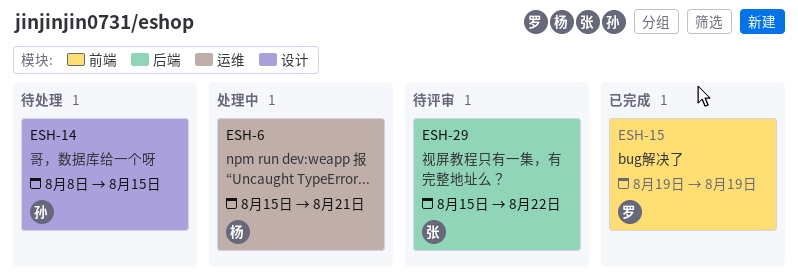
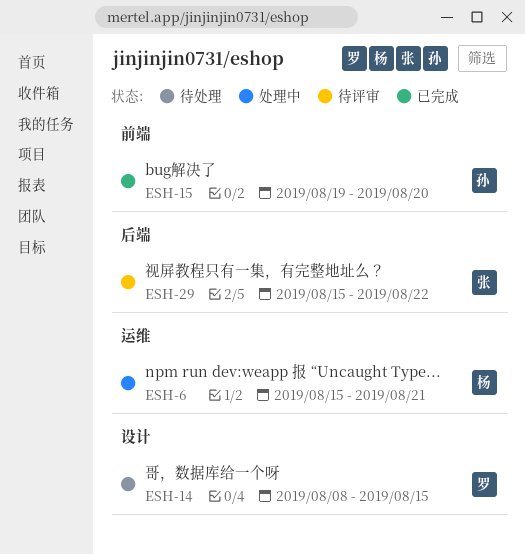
ESH-14, owner: 孙 -> 罗
ESH-15, owner: 罗 -> 孙
ESH-15, due: Aug 19 -> Aug 20

